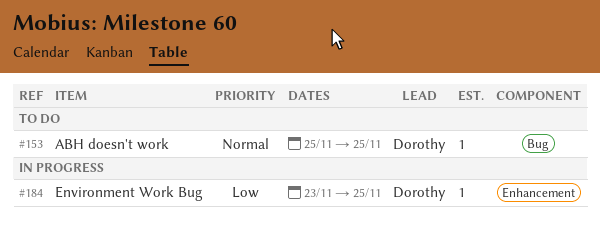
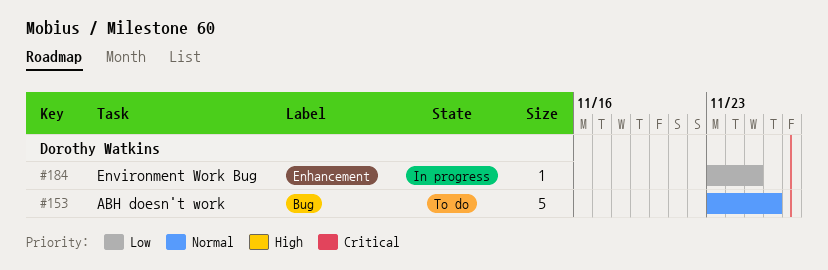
#153, estimate: 1 -> 5
#153, start: Nov 25 -> Nov 23
#153, due: Nov 25 -> Nov 26

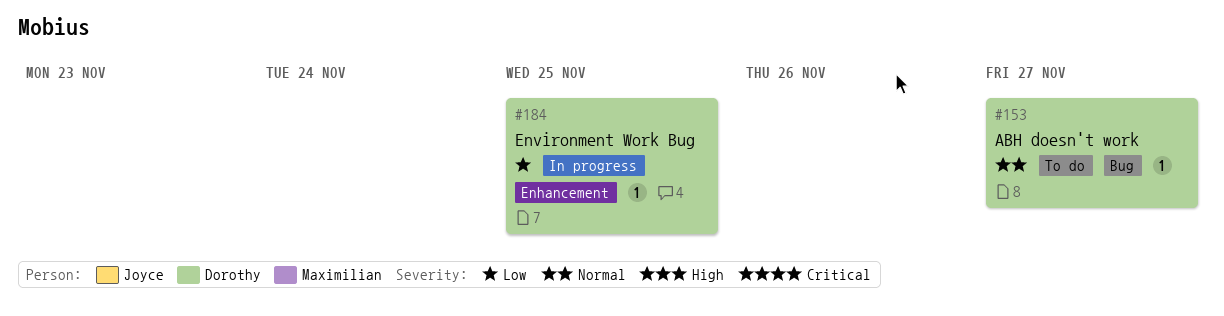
#153, estimate: 5 -> 1
#153, due: Nov 26 -> Nov 27

